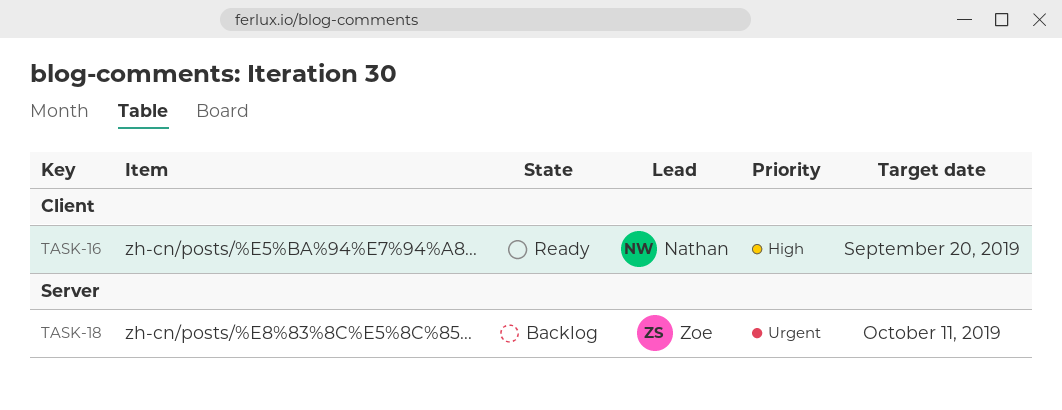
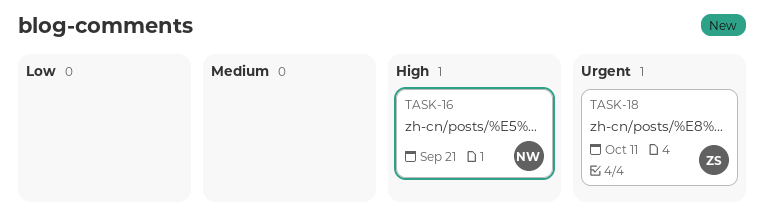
TASK-16, due: Sep 20 -> Sep 21

